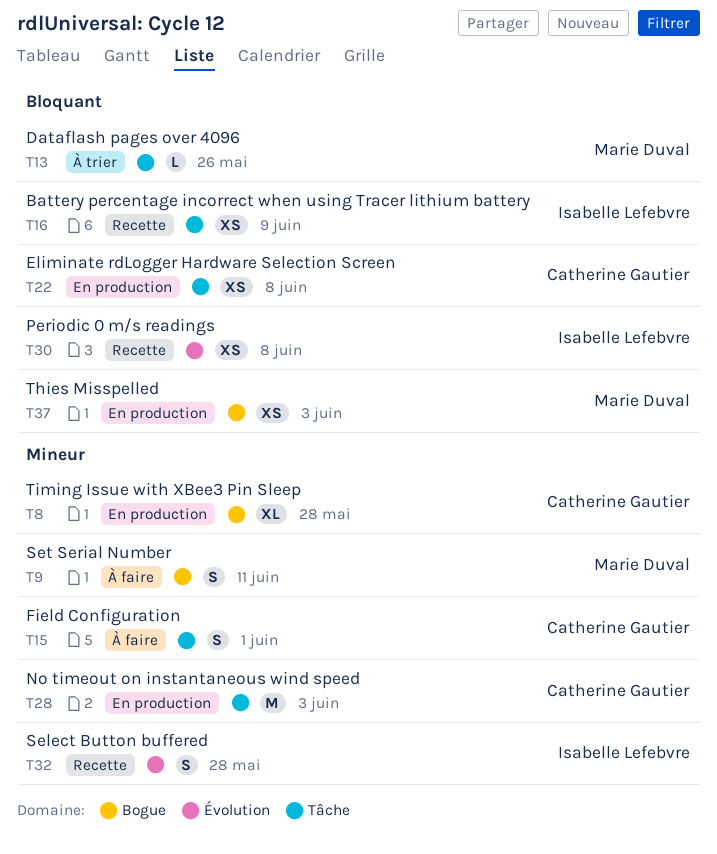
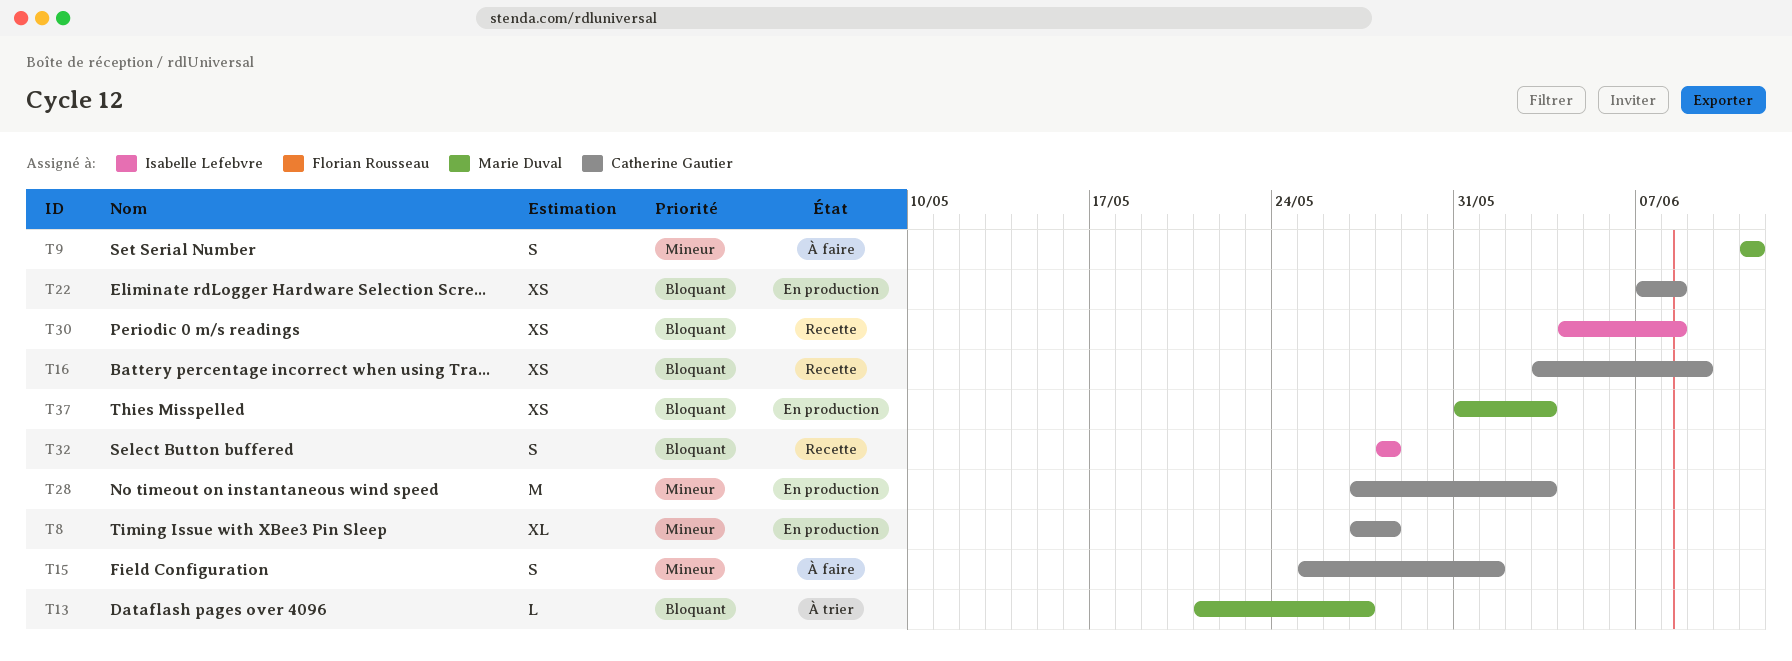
T13, due: May 26 -> May 27
T16, owner: Isabelle Lefebvre -> Catherine Gautier
T32, priority: Mineur -> Bloquant

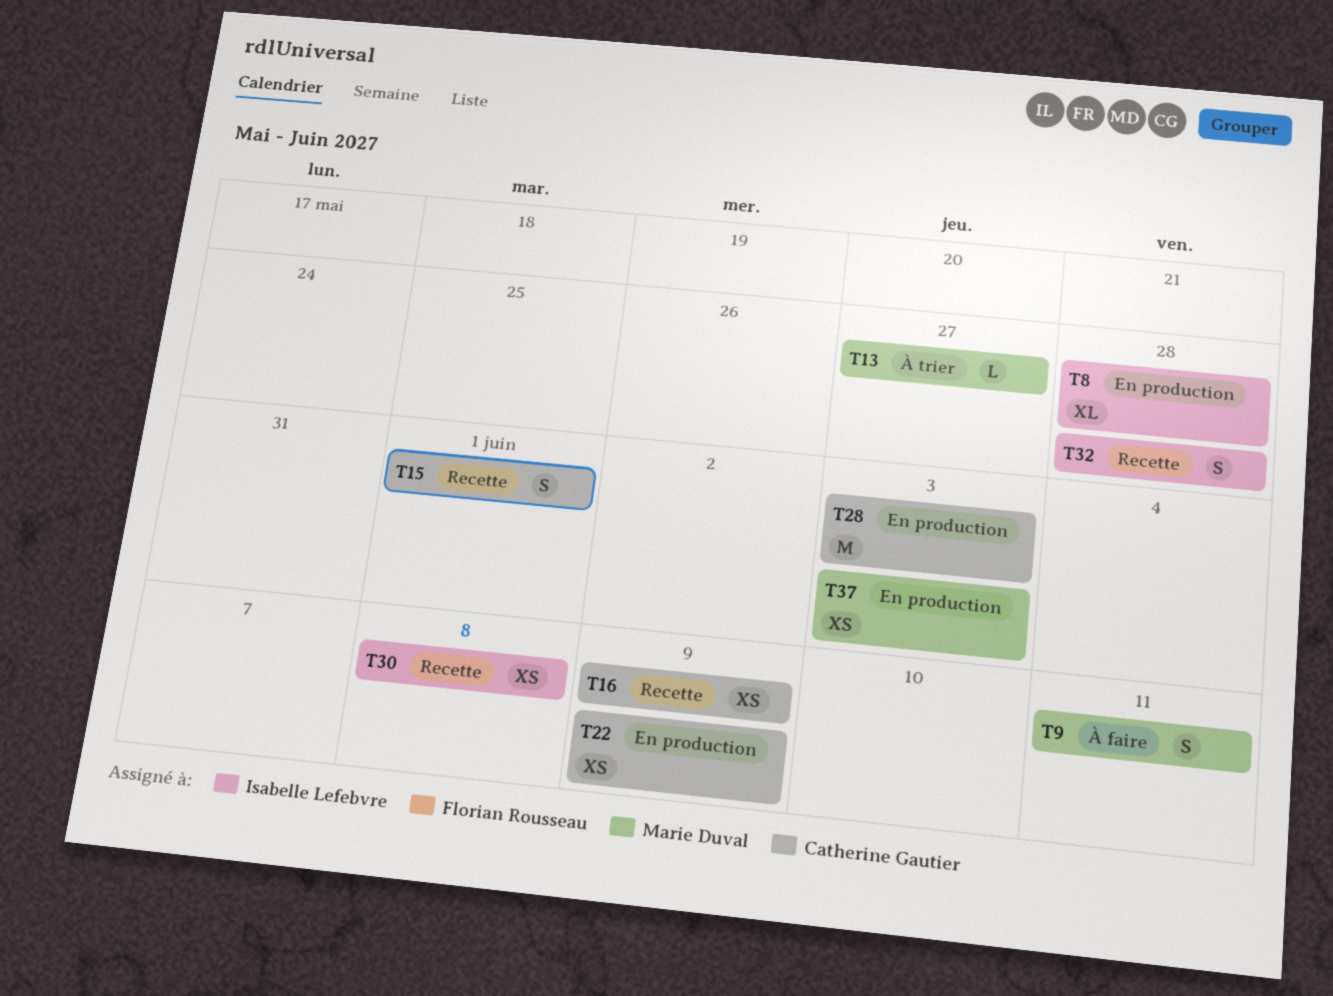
T8, owner: Catherine Gautier -> Isabelle Lefebvre
T15, status: À faire -> Recette
T22, due: Jun 8 -> Jun 9

